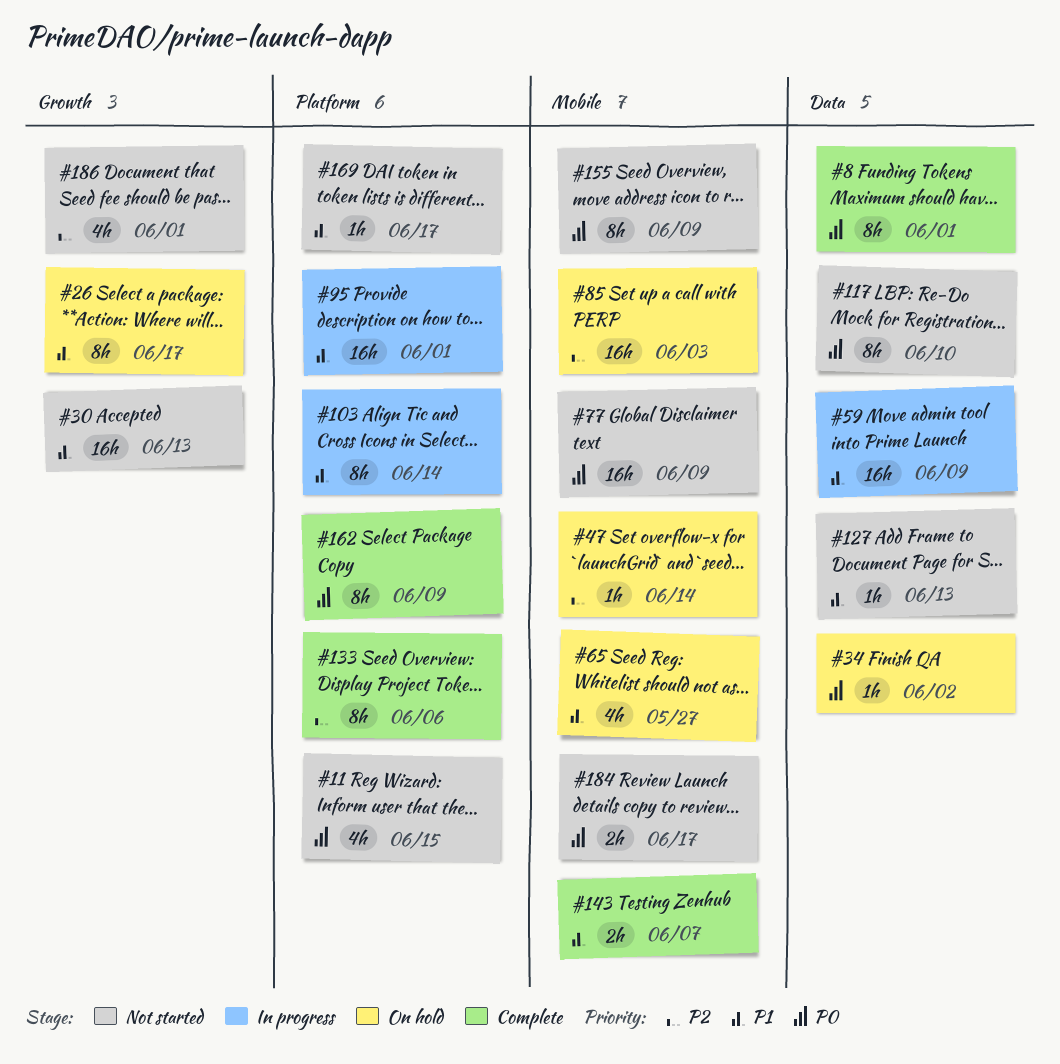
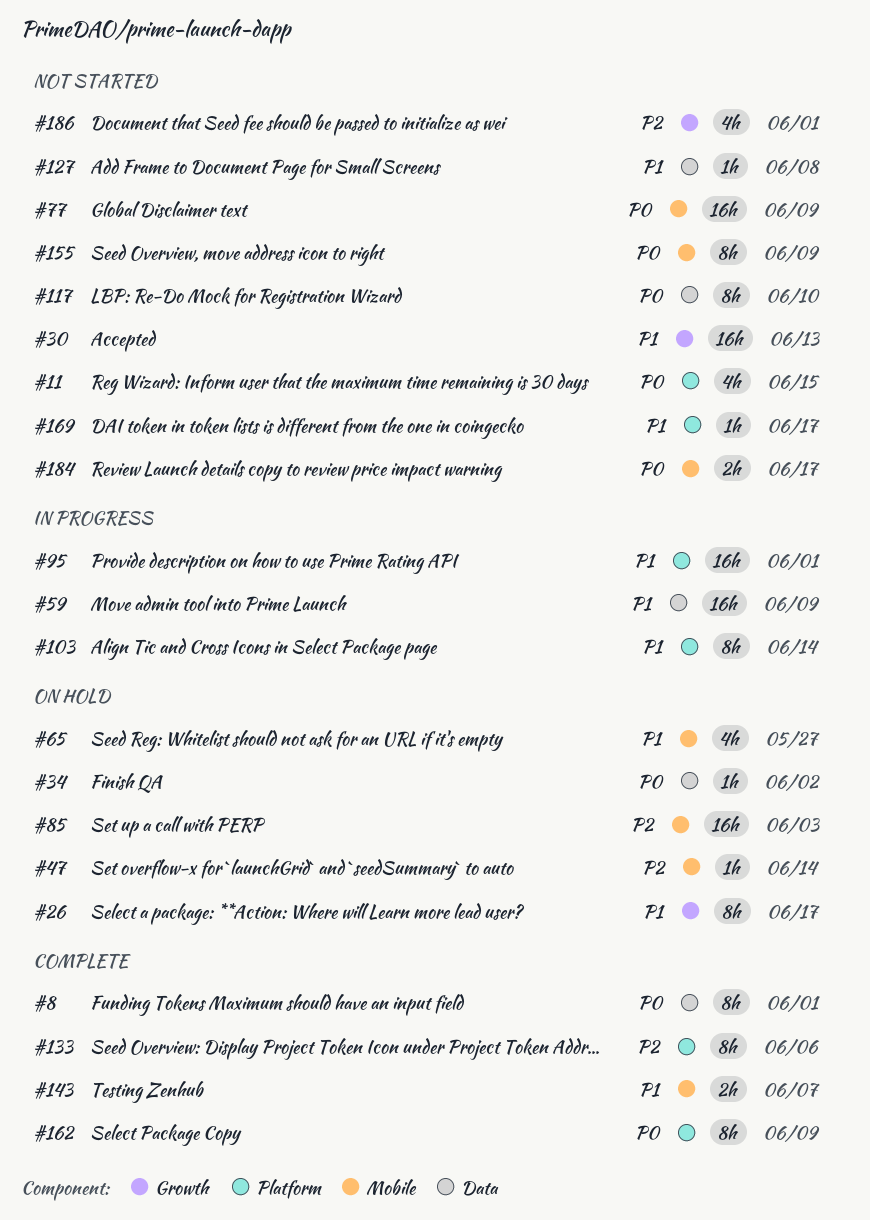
#127, due: Jun 13 -> Jun 8

